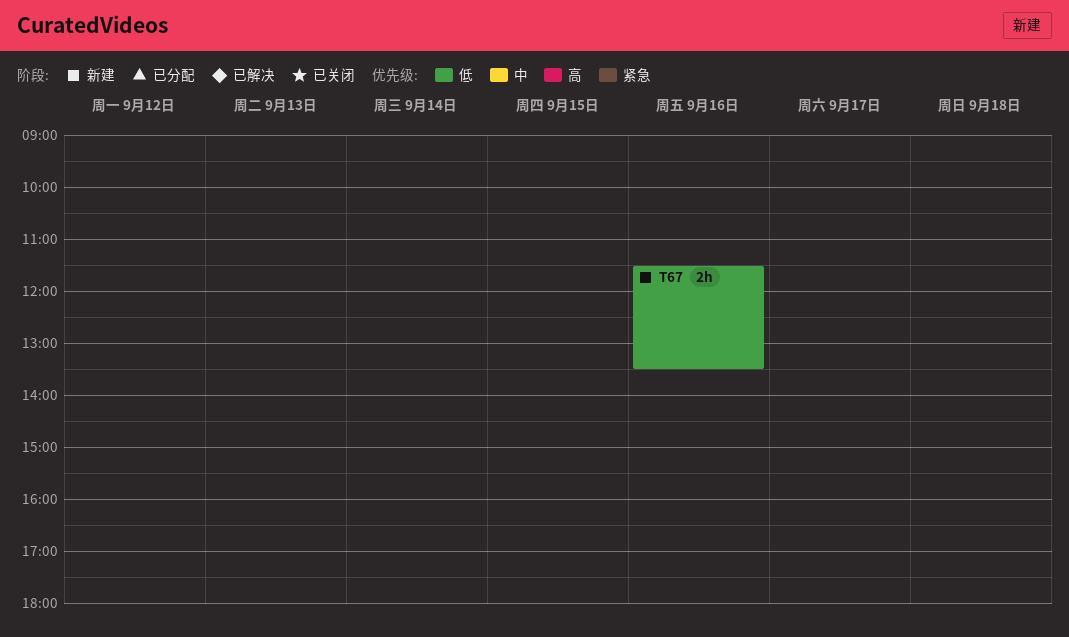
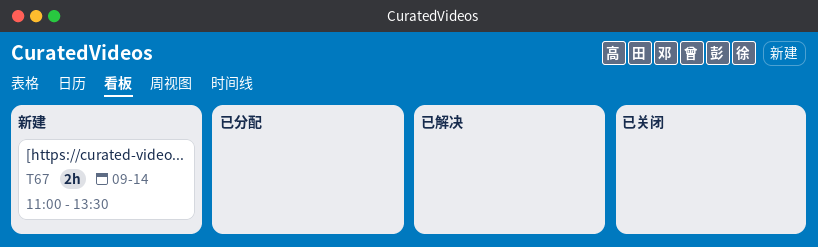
T67, day: Sep 16 -> Sep 14
T67, begins: 11:30 -> 11:00

